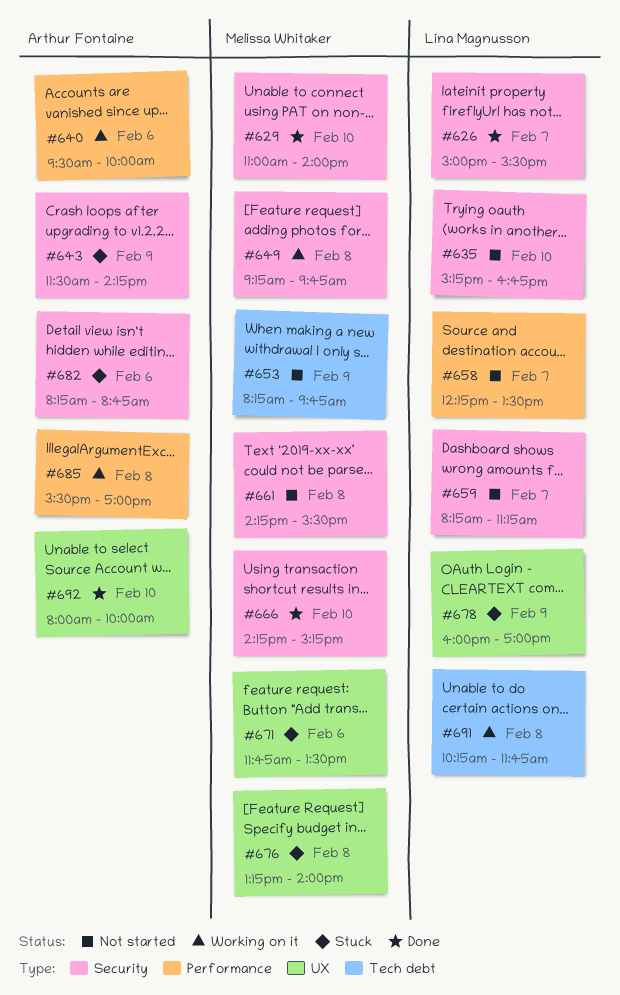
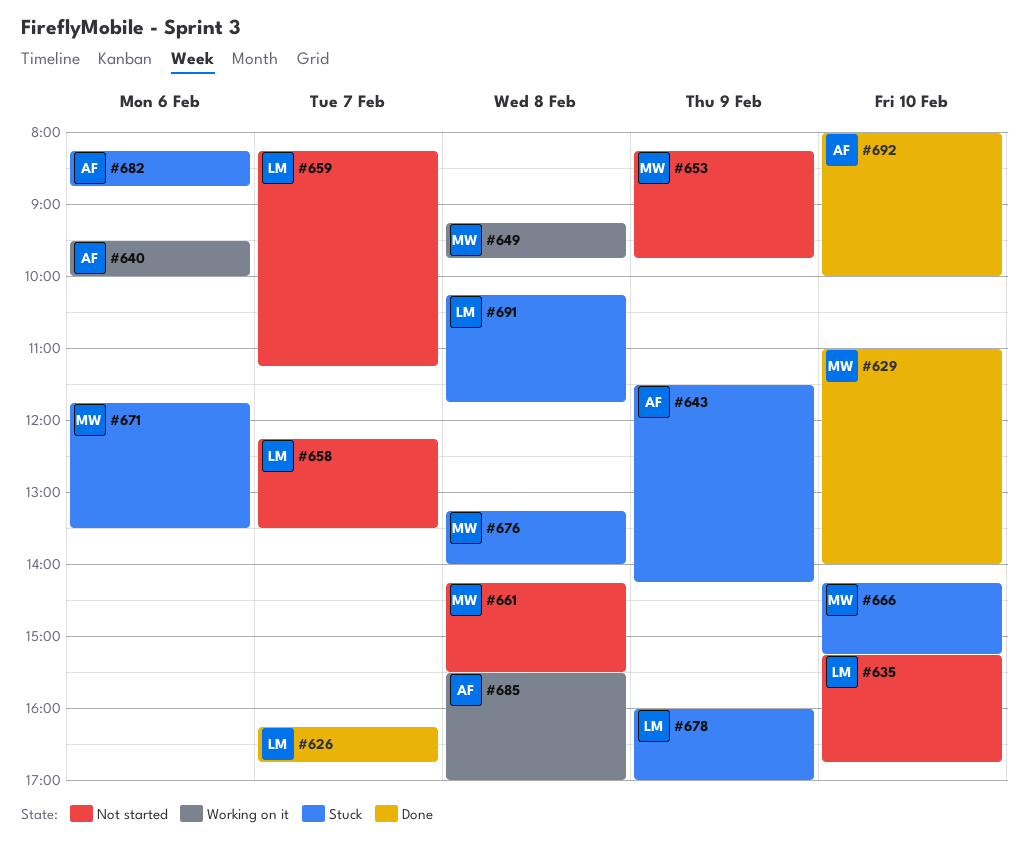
#626, begins: 15:00 -> 16:15
#626, ends: 15:30 -> 16:45
#666, status: Done -> Stuck
#691, status: Working on it -> Stuck

